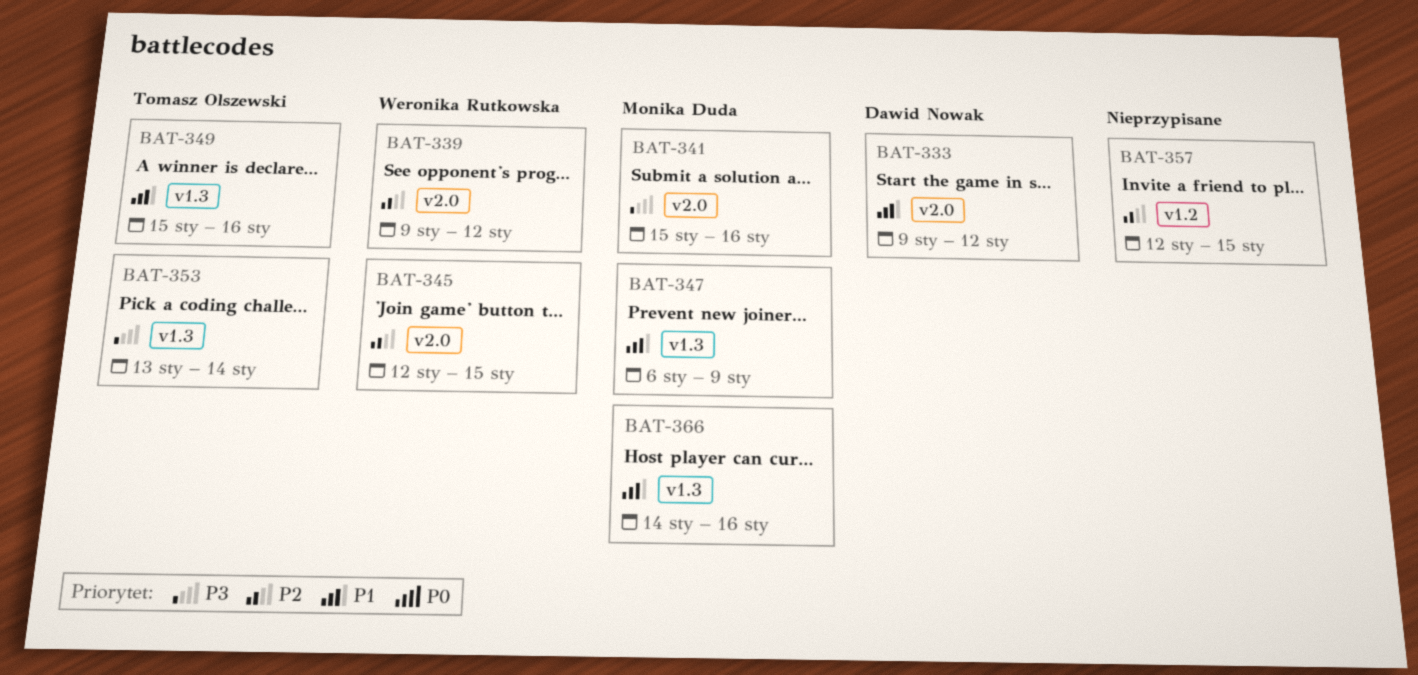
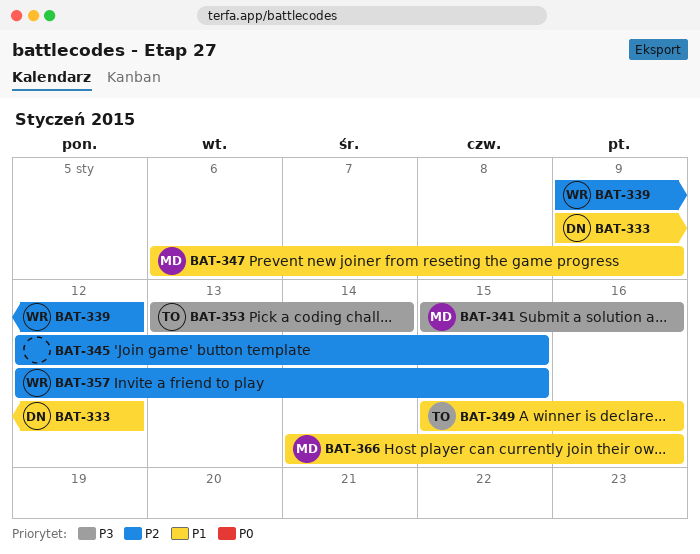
BAT-345, owner: Weronika Rutkowska -> none
BAT-357, owner: none -> Weronika Rutkowska

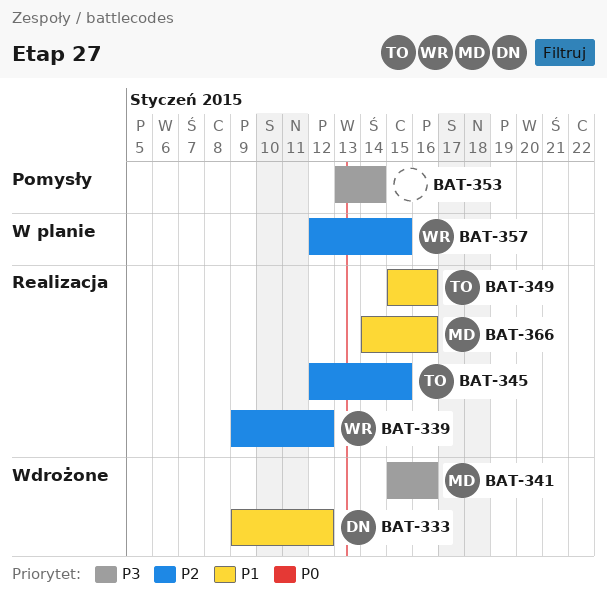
BAT-345, owner: none -> TO
BAT-347: present -> none
BAT-353, owner: TO -> none

